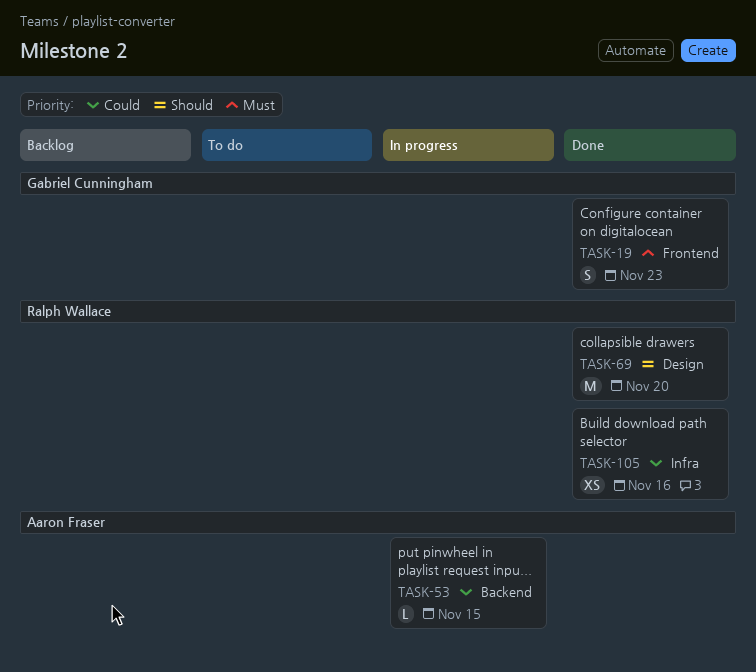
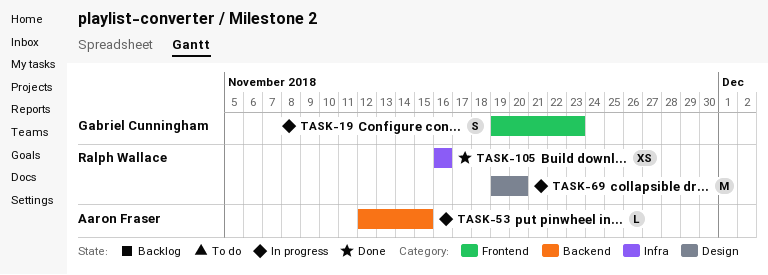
TASK-19, status: Done -> In progress
TASK-69, status: Done -> In progress

